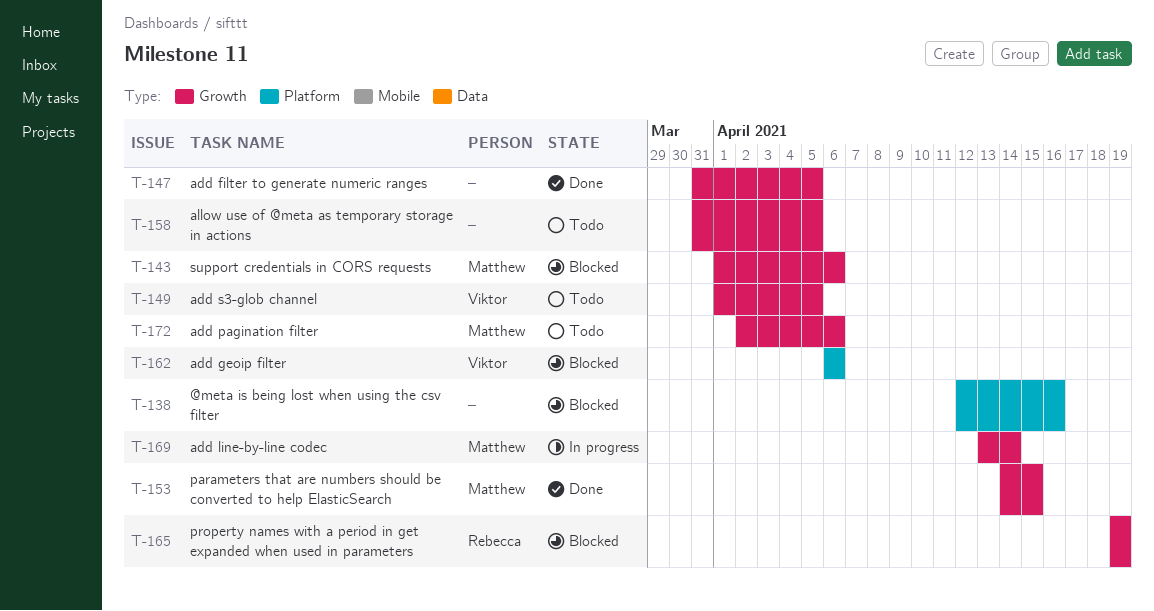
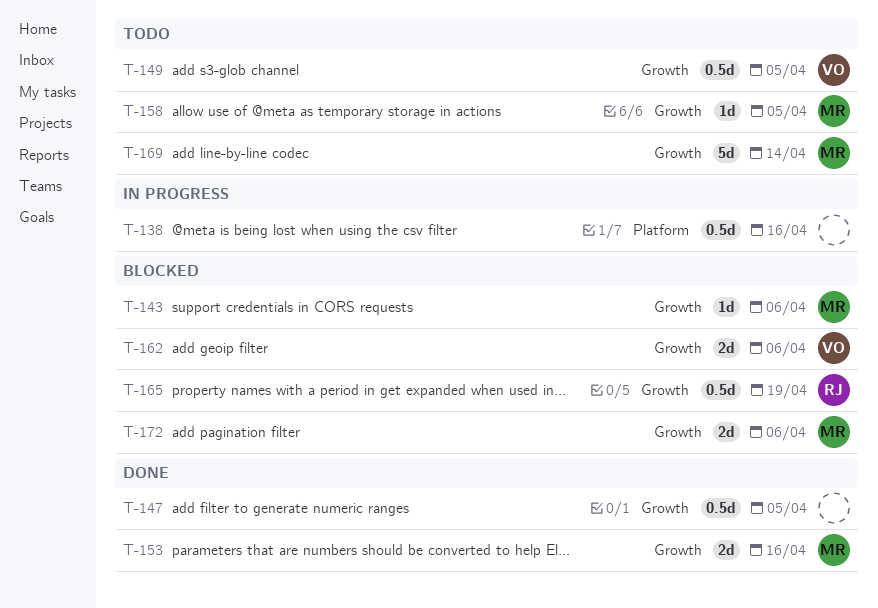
T-138, status: Blocked -> In progress
T-153, due: Apr 15 -> Apr 16
T-158, owner: none -> Matthew
T-162, label: Platform -> Growth
T-169, status: In progress -> Todo
T-172, status: Todo -> Blocked

